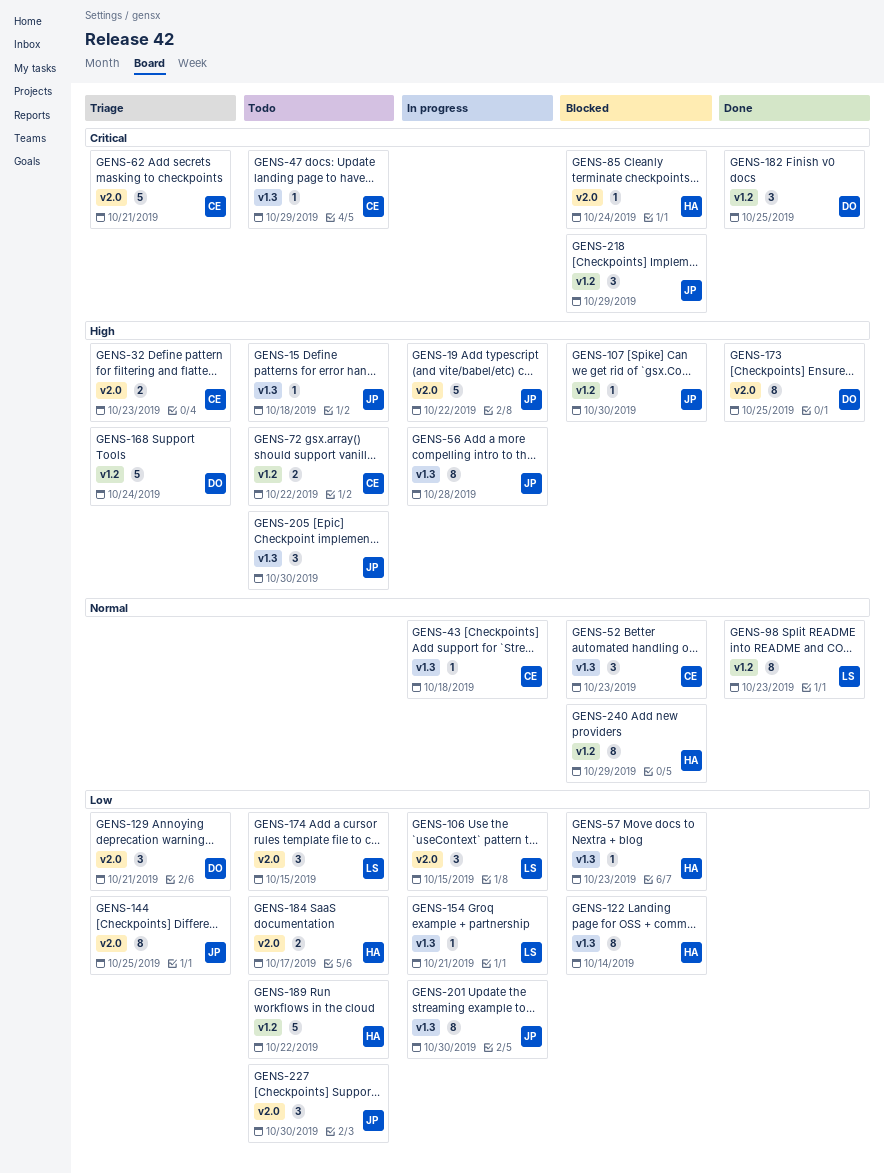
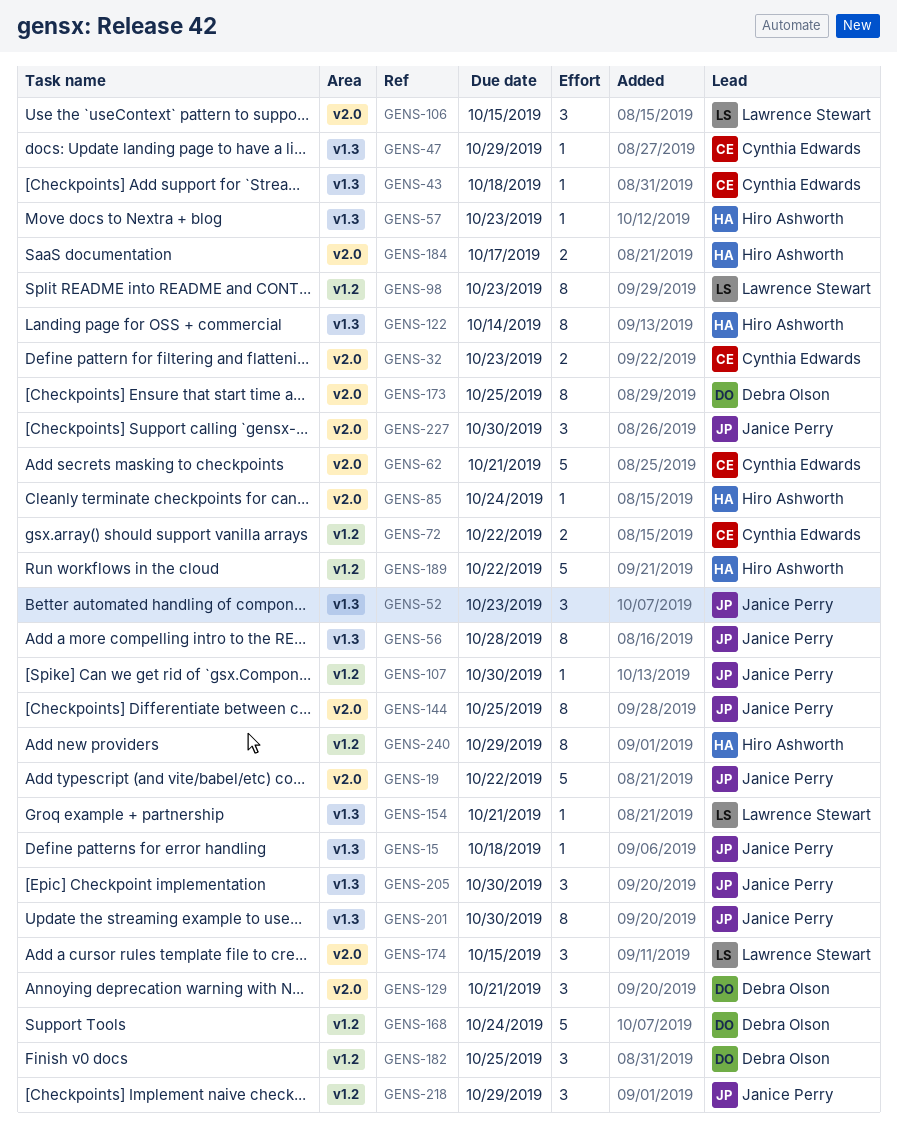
GENS-52, owner: Cynthia Edwards -> Janice Perry

